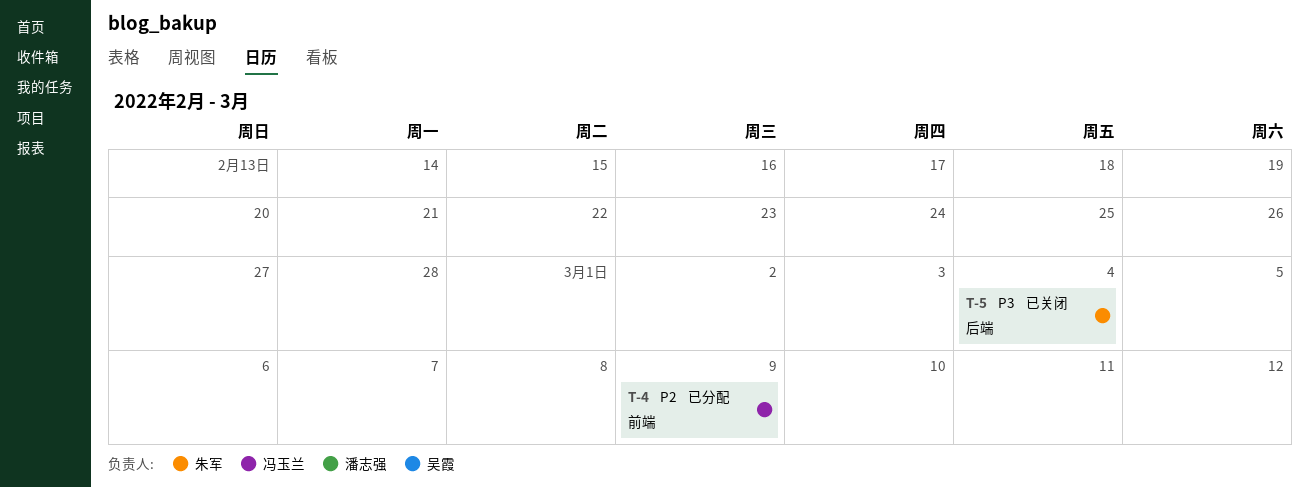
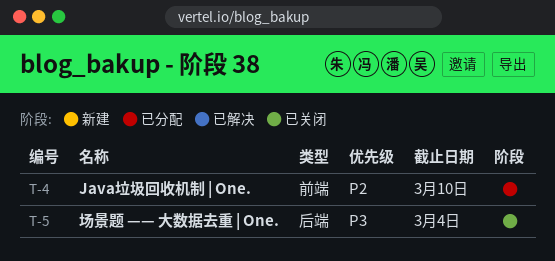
T-4, due: Mar 9 -> Mar 10

